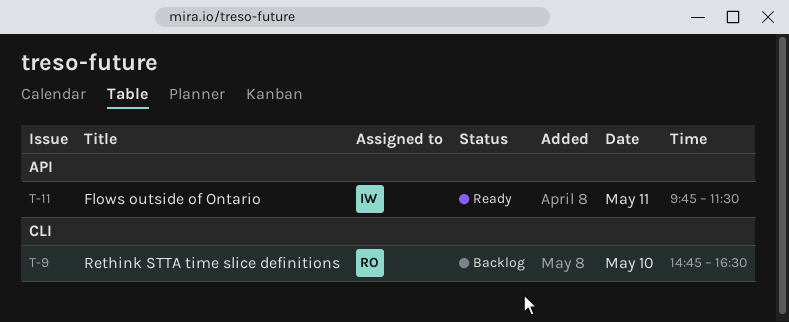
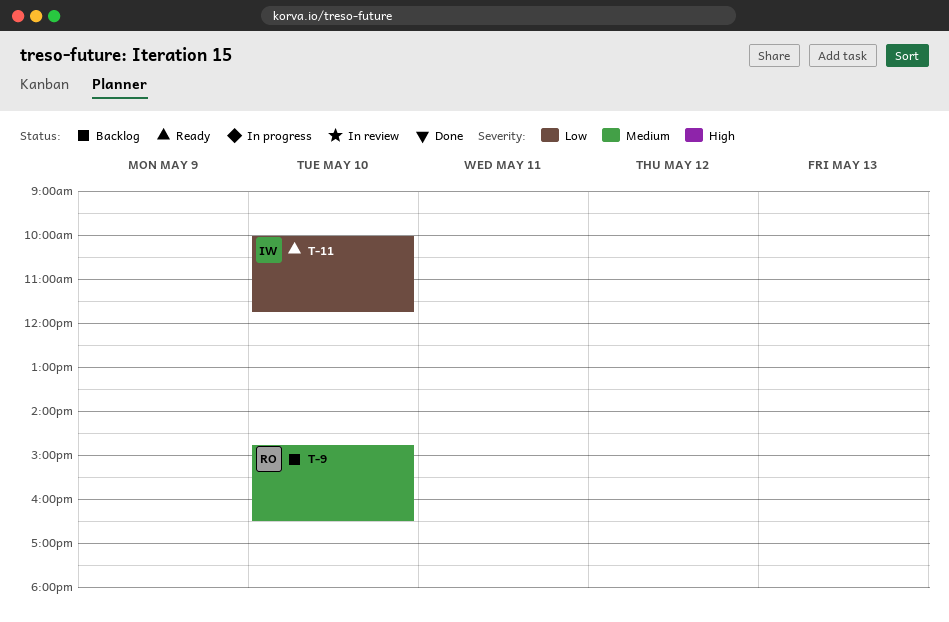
T-11, day: May 11 -> May 10
T-11, begins: 09:45 -> 10:00
T-11, ends: 11:30 -> 11:45

